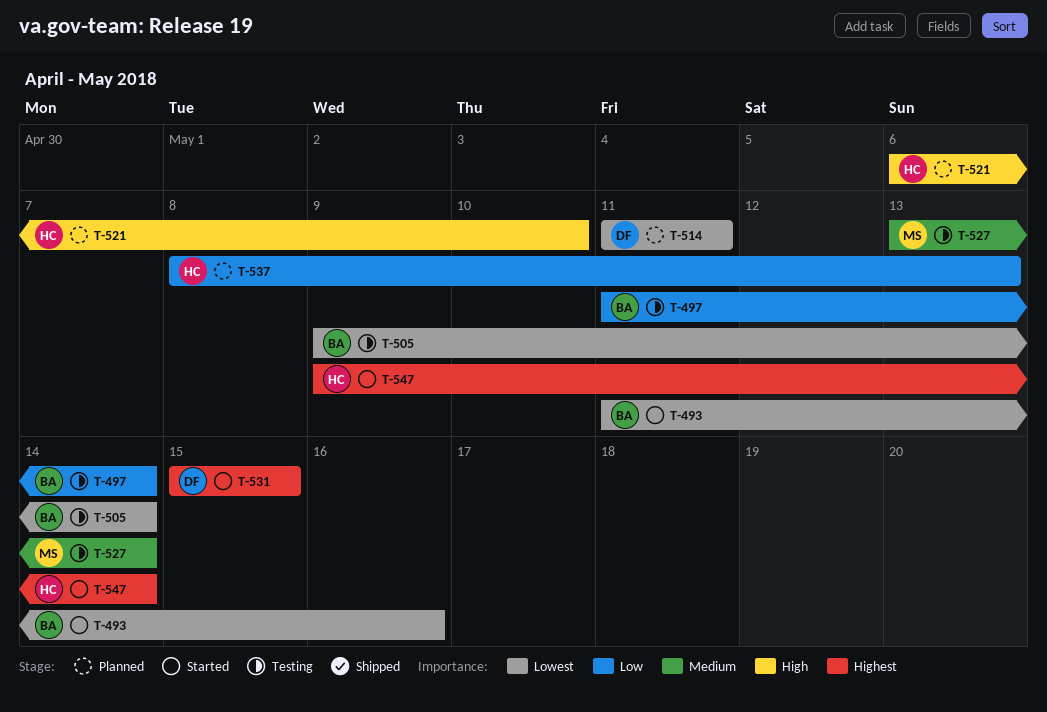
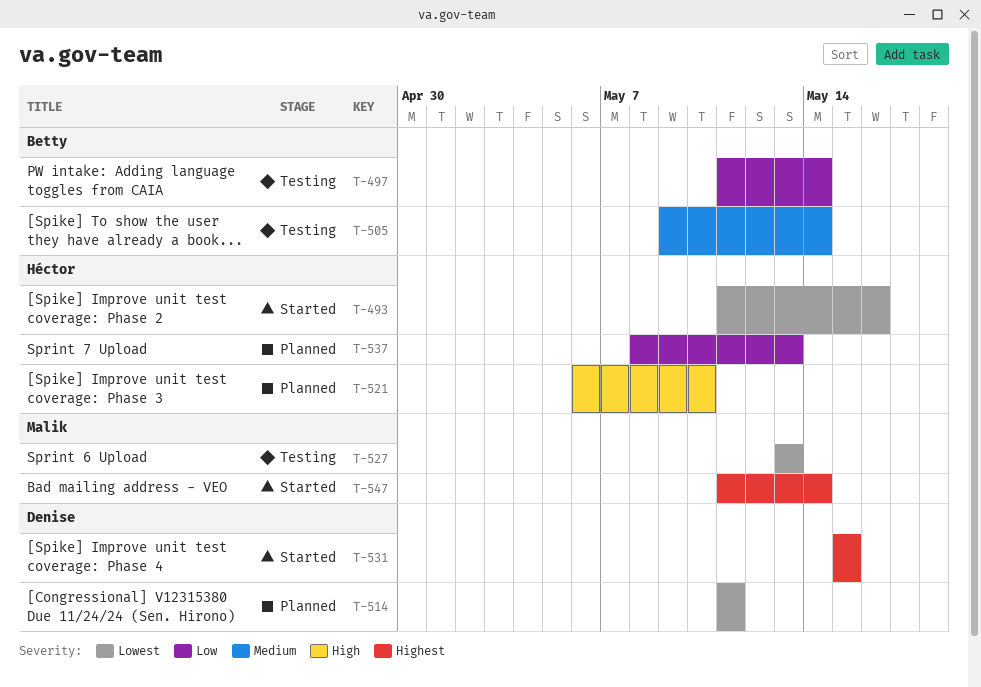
T-493, owner: Betty -> Héctor
T-505, priority: Lowest -> Medium
T-527, priority: Medium -> Lowest
T-527, due: May 14 -> May 13
T-547, owner: Héctor -> Malik
T-547, start: May 9 -> May 11

